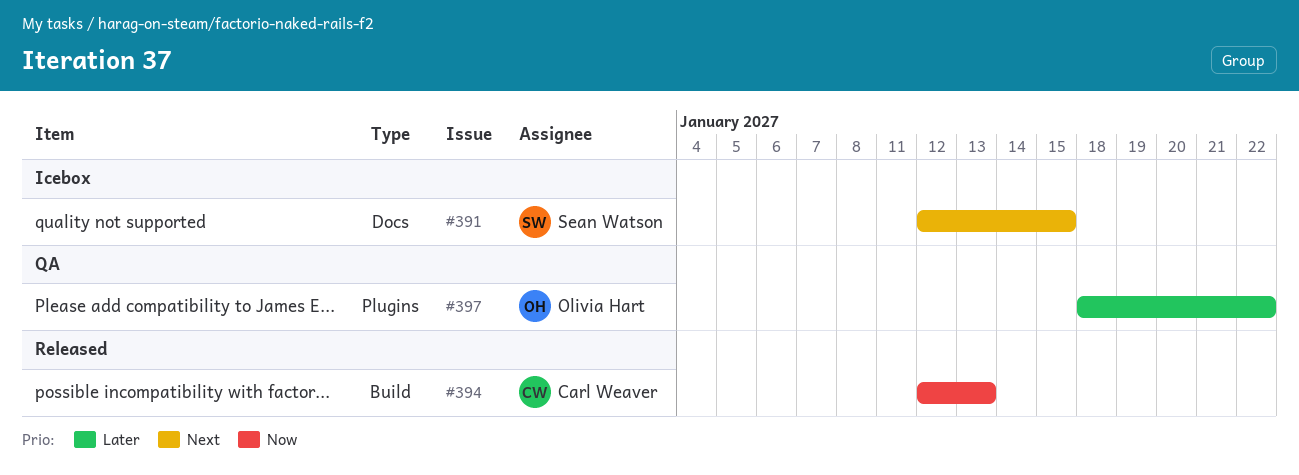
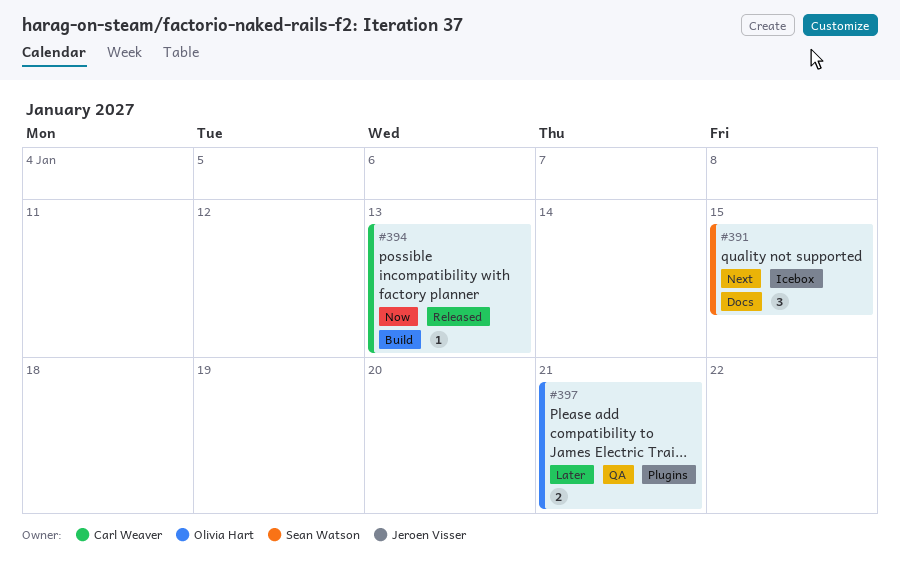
#397, due: Jan 22 -> Jan 21

